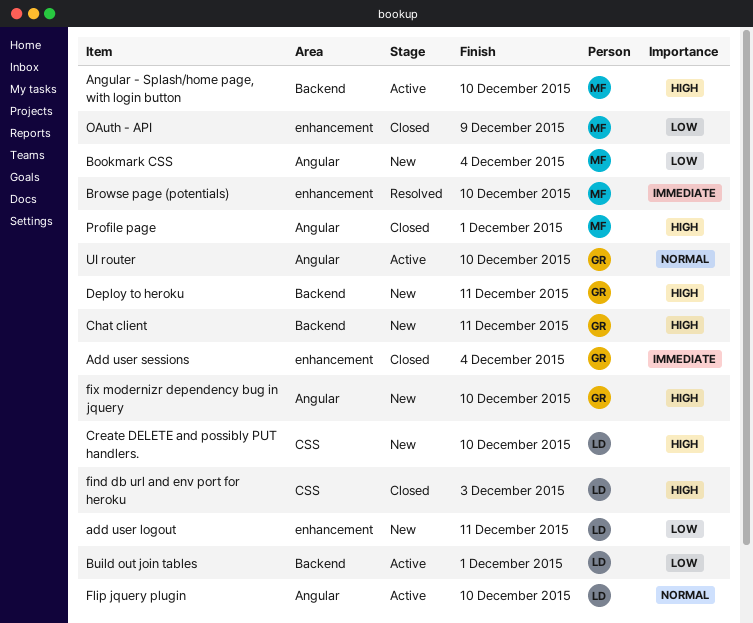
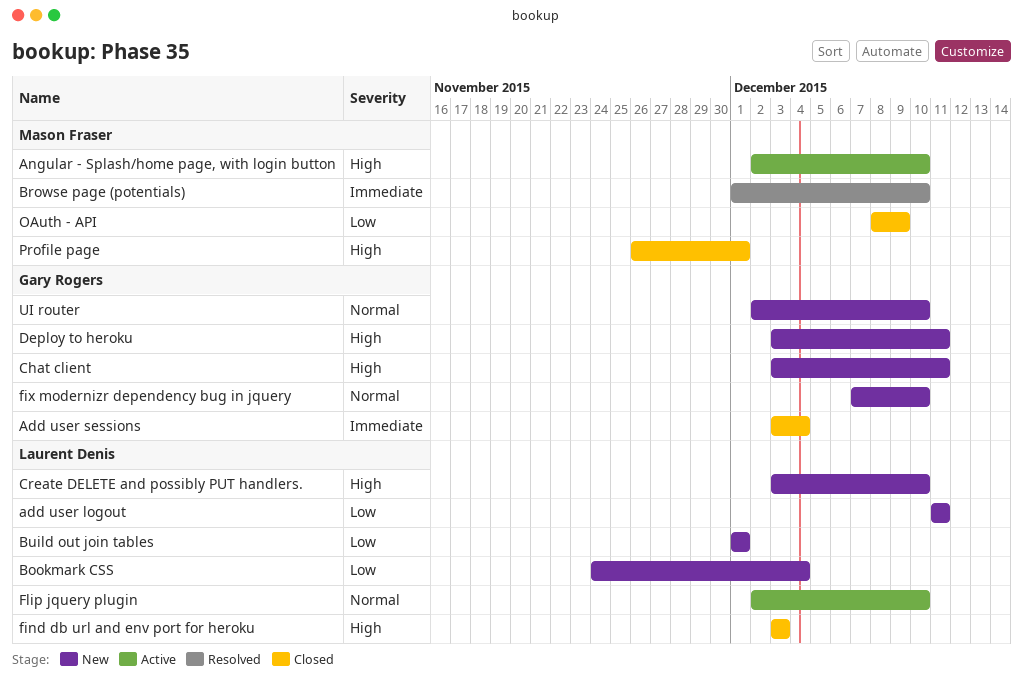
Bookmark CSS, owner: Mason Fraser -> Laurent Denis
Build out join tables, status: Active -> New
fix modernizr dependency bug in jquery, priority: High -> Normal
UI router, status: Active -> New

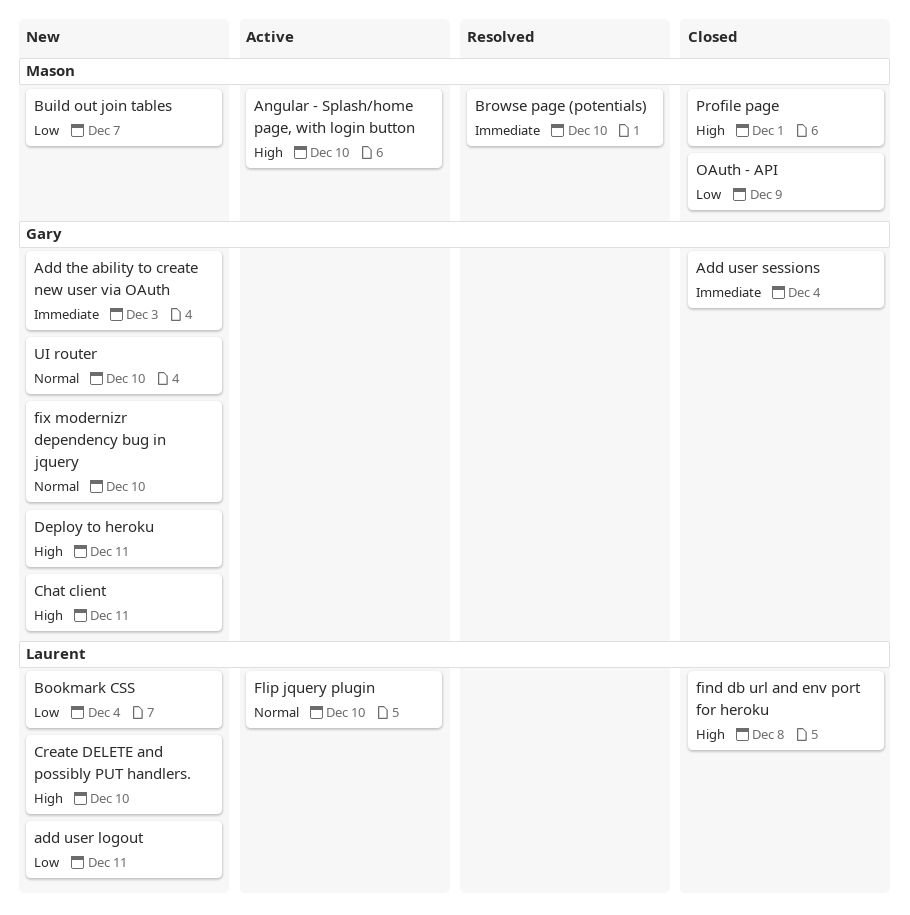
Add the ability to create new user via OAuth: none -> present
Build out join tables, owner: Laurent Denis -> Mason Fraser
Build out join tables, due: Dec 1 -> Dec 7
find db url and env port for heroku, due: Dec 3 -> Dec 8

